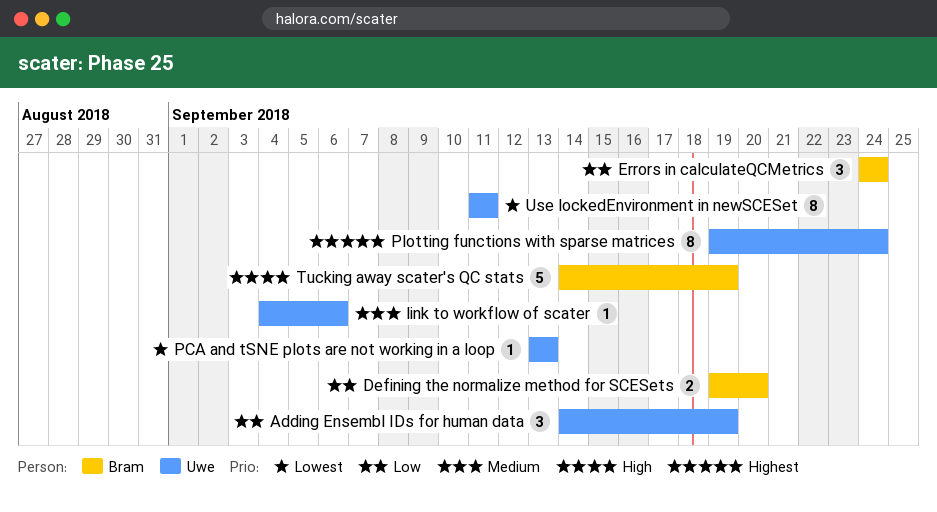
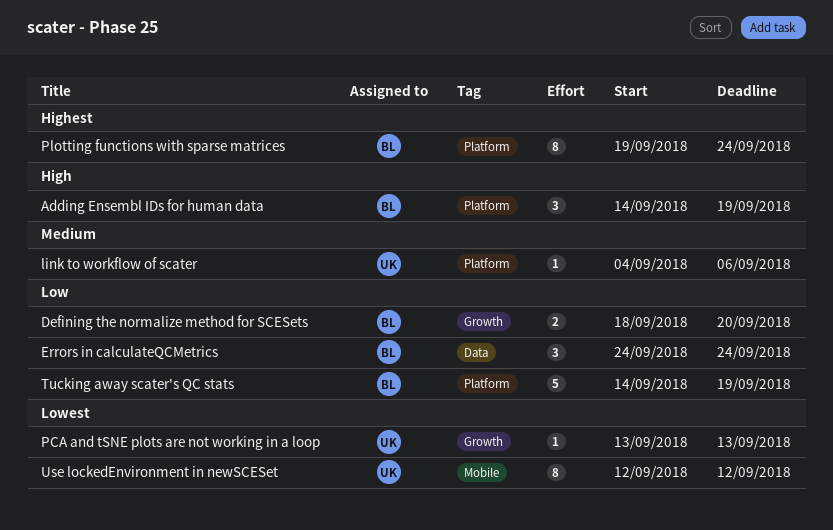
Adding Ensembl IDs for human data, owner: Uwe -> Bram
Adding Ensembl IDs for human data, priority: Low -> High
Defining the normalize method for SCESets, start: Sep 19 -> Sep 18
Plotting functions with sparse matrices, owner: Uwe -> Bram
Tucking away scater's QC stats, priority: High -> Low
Use lockedEnvironment in newSCESet, start: Sep 11 -> Sep 12
Use lockedEnvironment in newSCESet, due: Sep 11 -> Sep 12

